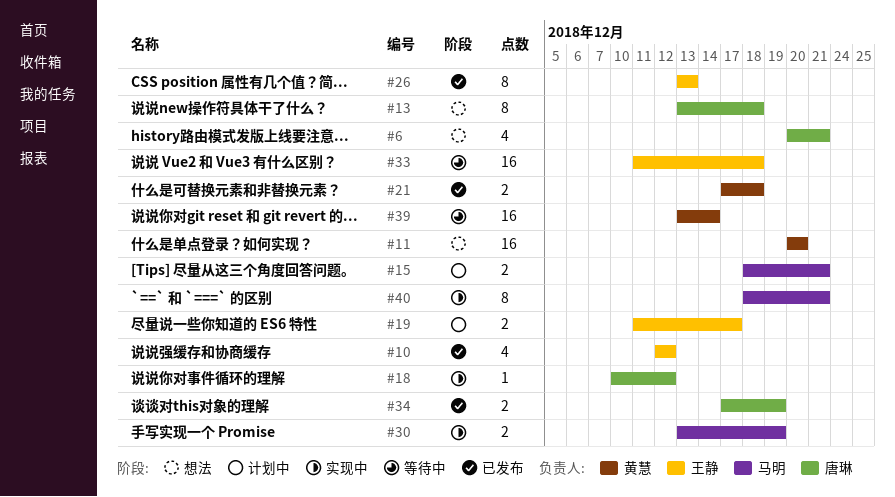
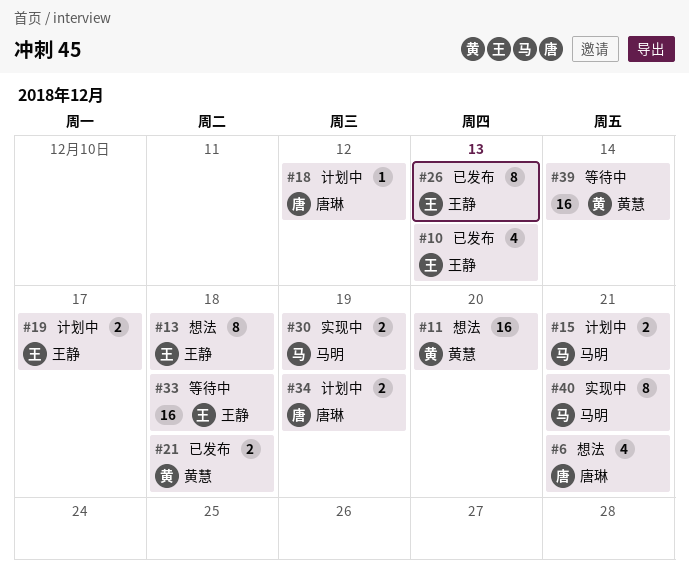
#10, due: Dec 12 -> Dec 13
#13, owner: 唐琳 -> 王静
#18, status: 实现中 -> 计划中
#34, status: 已发布 -> 计划中

